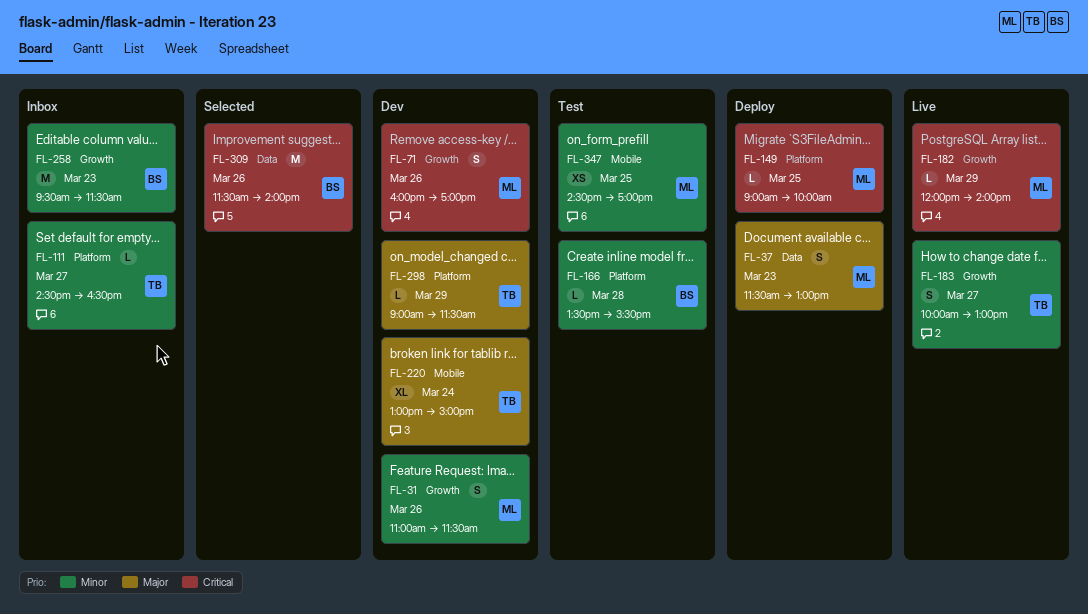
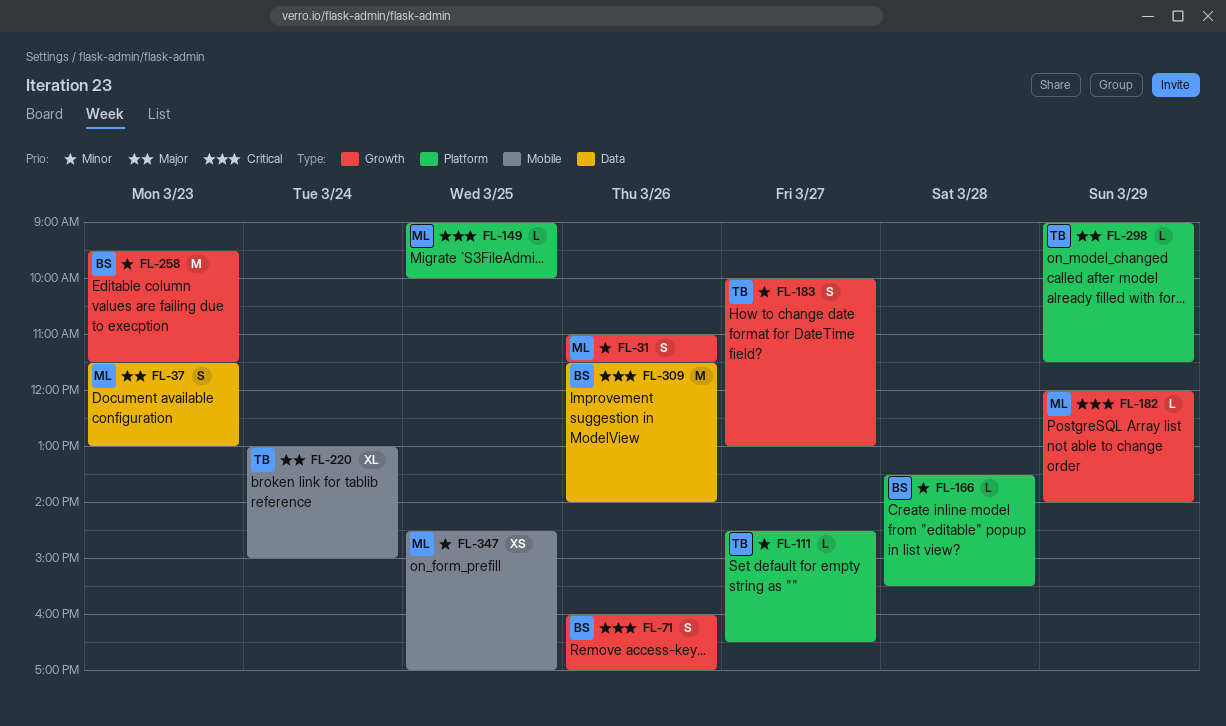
FL-71, owner: ML -> BS

